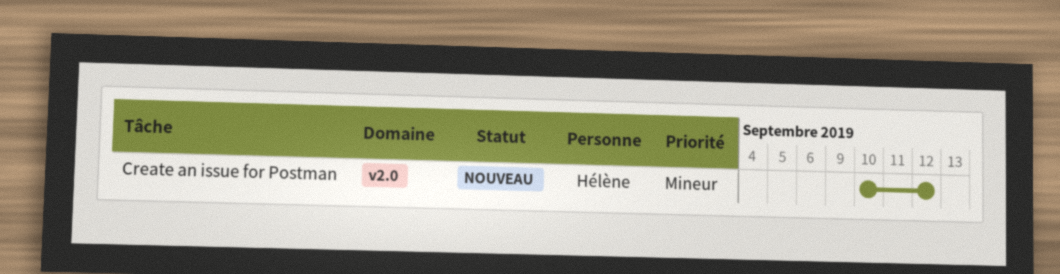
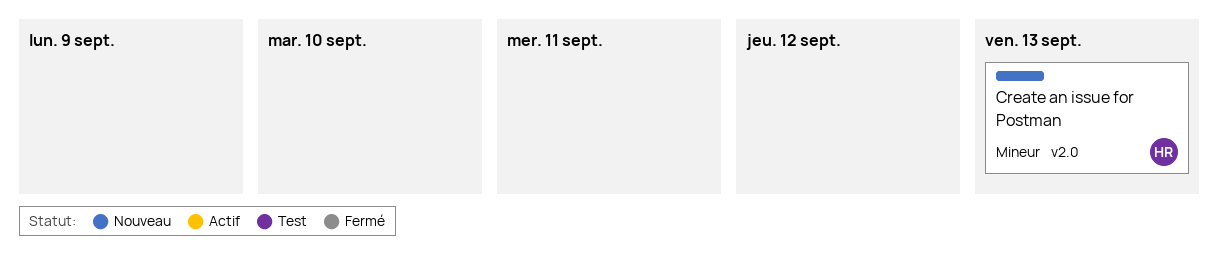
Create an issue for Postman, due: Sep 12 -> Sep 13

